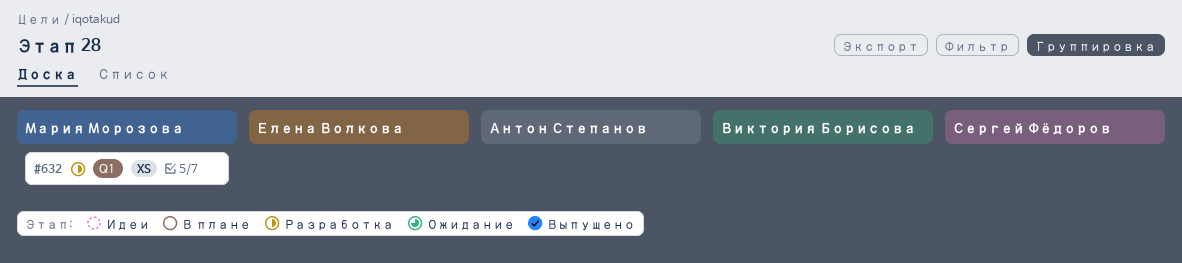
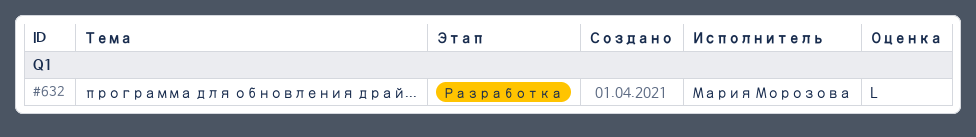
#632, estimate: XS -> L

